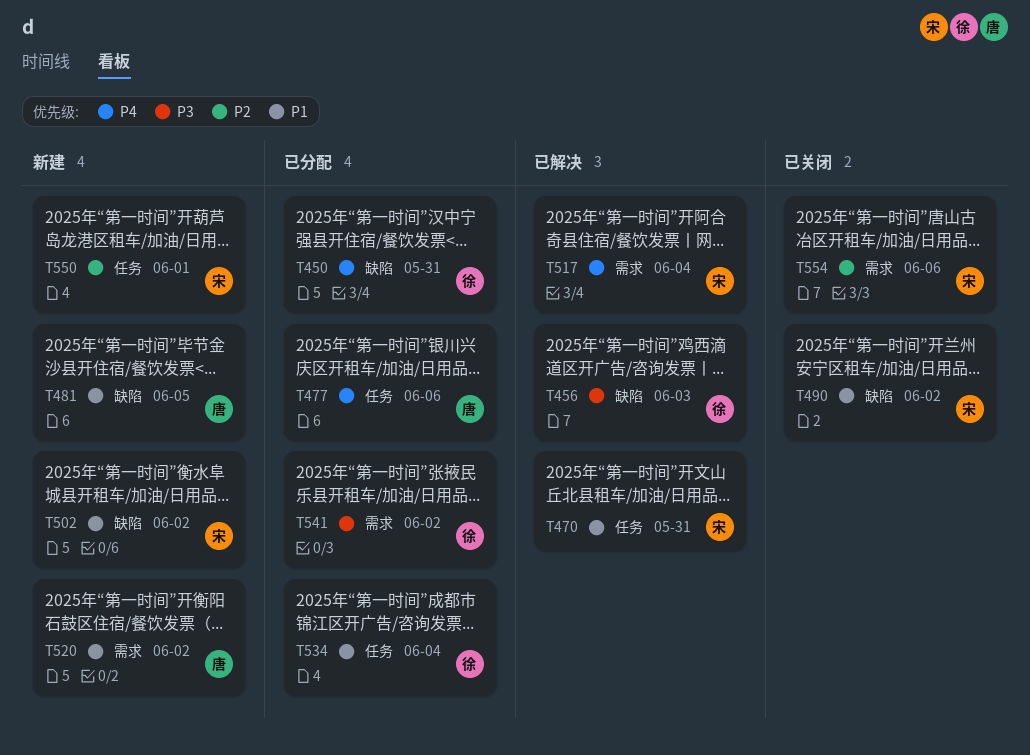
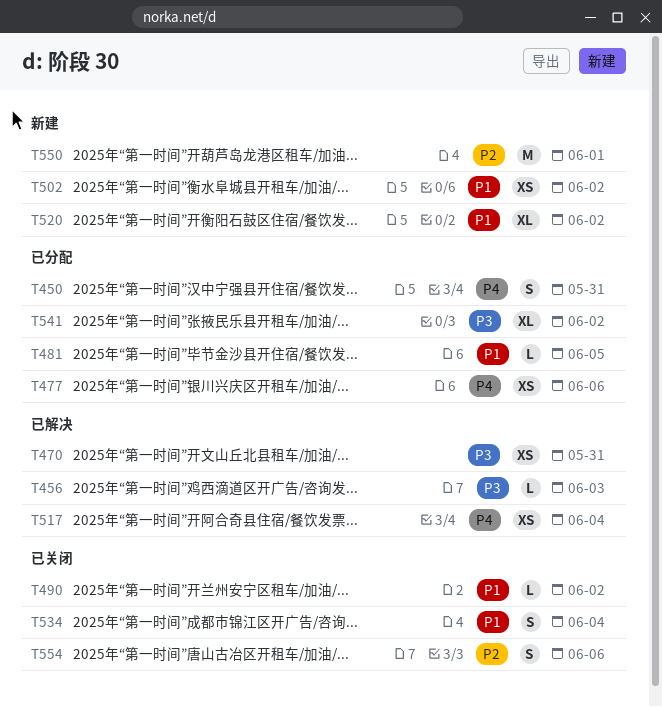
T470, priority: P1 -> P3
T481, status: 新建 -> 已分配
T534, status: 已分配 -> 已关闭

